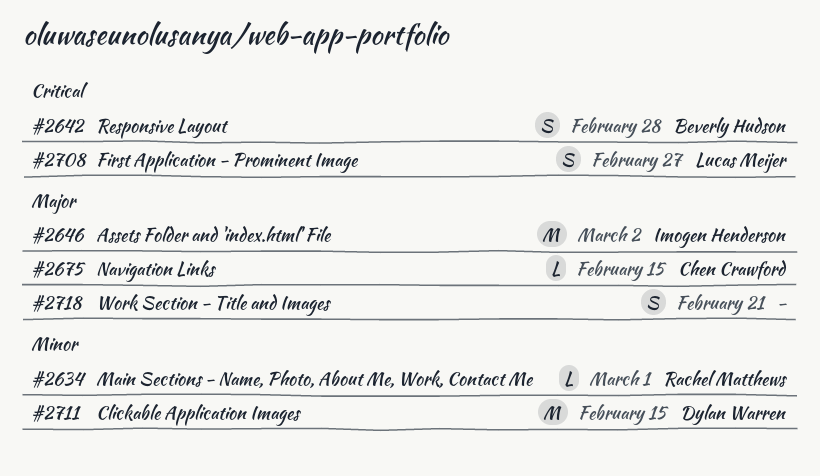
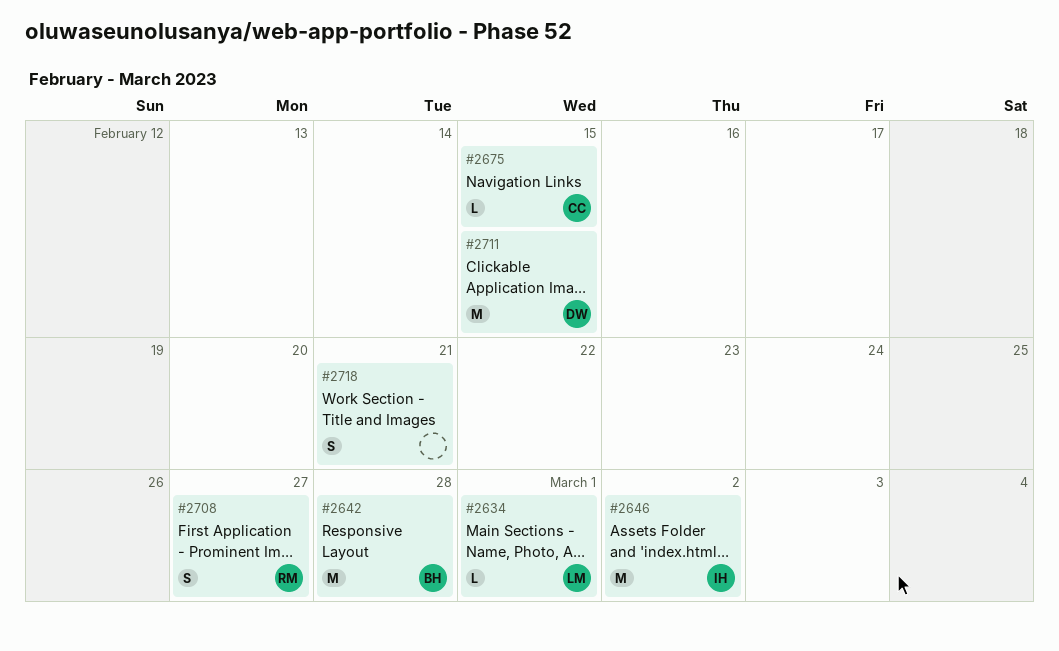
#2634, owner: Rachel Matthews -> Lucas Meijer
#2642, estimate: S -> M
#2708, owner: Lucas Meijer -> Rachel Matthews

